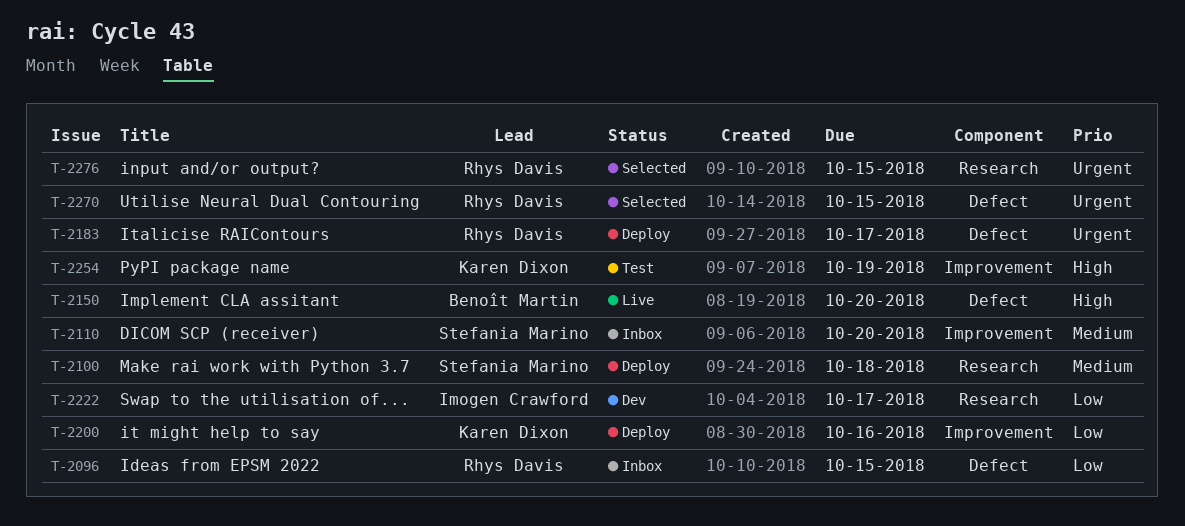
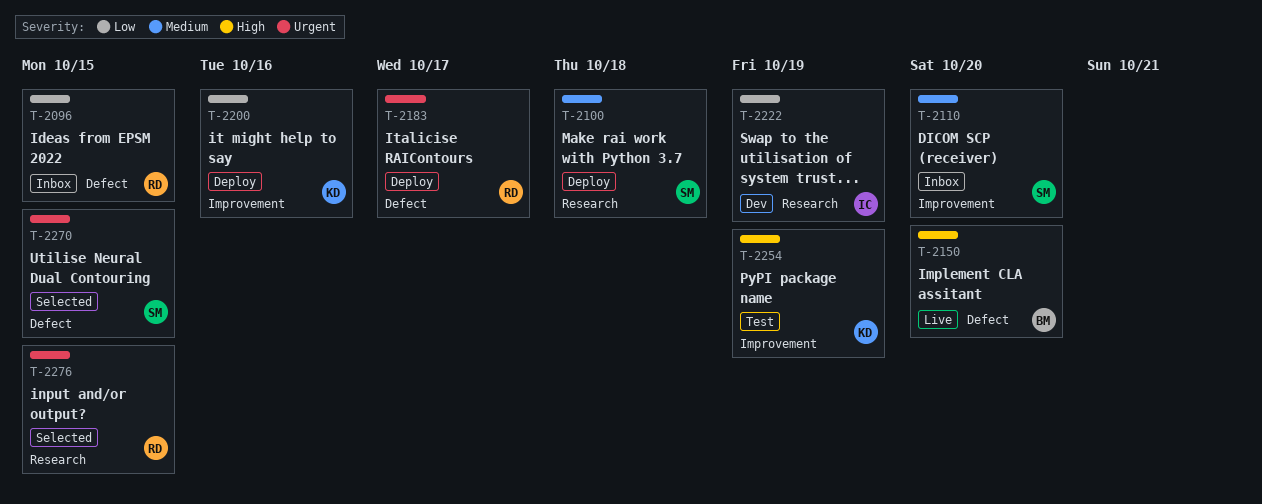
T-2222, due: Oct 17 -> Oct 19
T-2270, owner: Rhys Davis -> Stefania Marino

